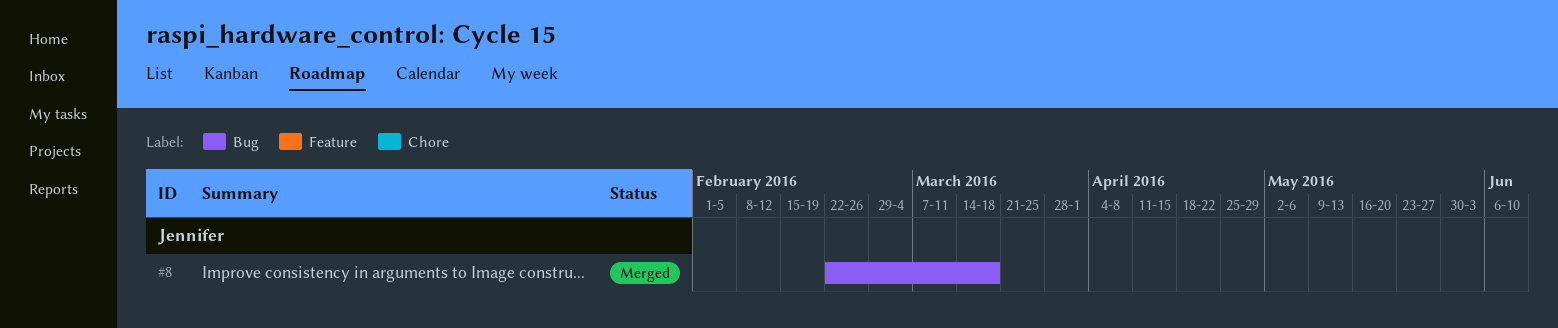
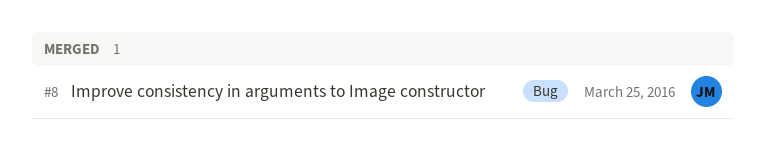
#8, due: Mar 18 -> Mar 25

